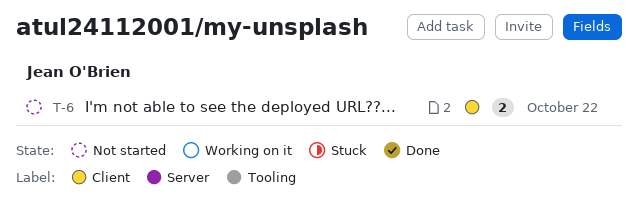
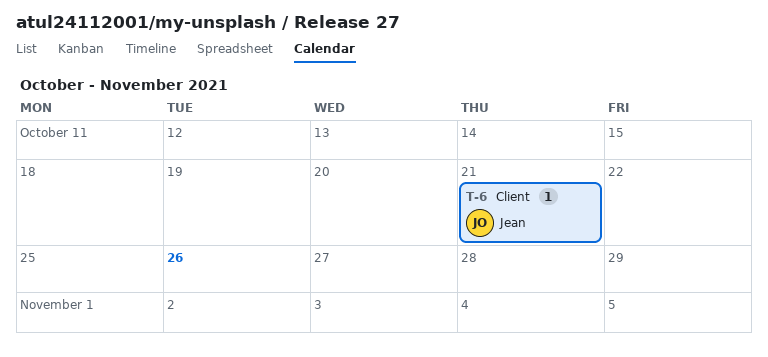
T-6, estimate: 2 -> 1
T-6, due: Oct 22 -> Oct 21

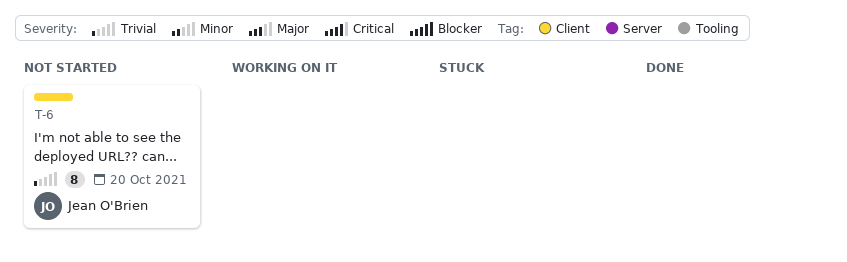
T-6, estimate: 1 -> 8
T-6, due: Oct 21 -> Oct 20

